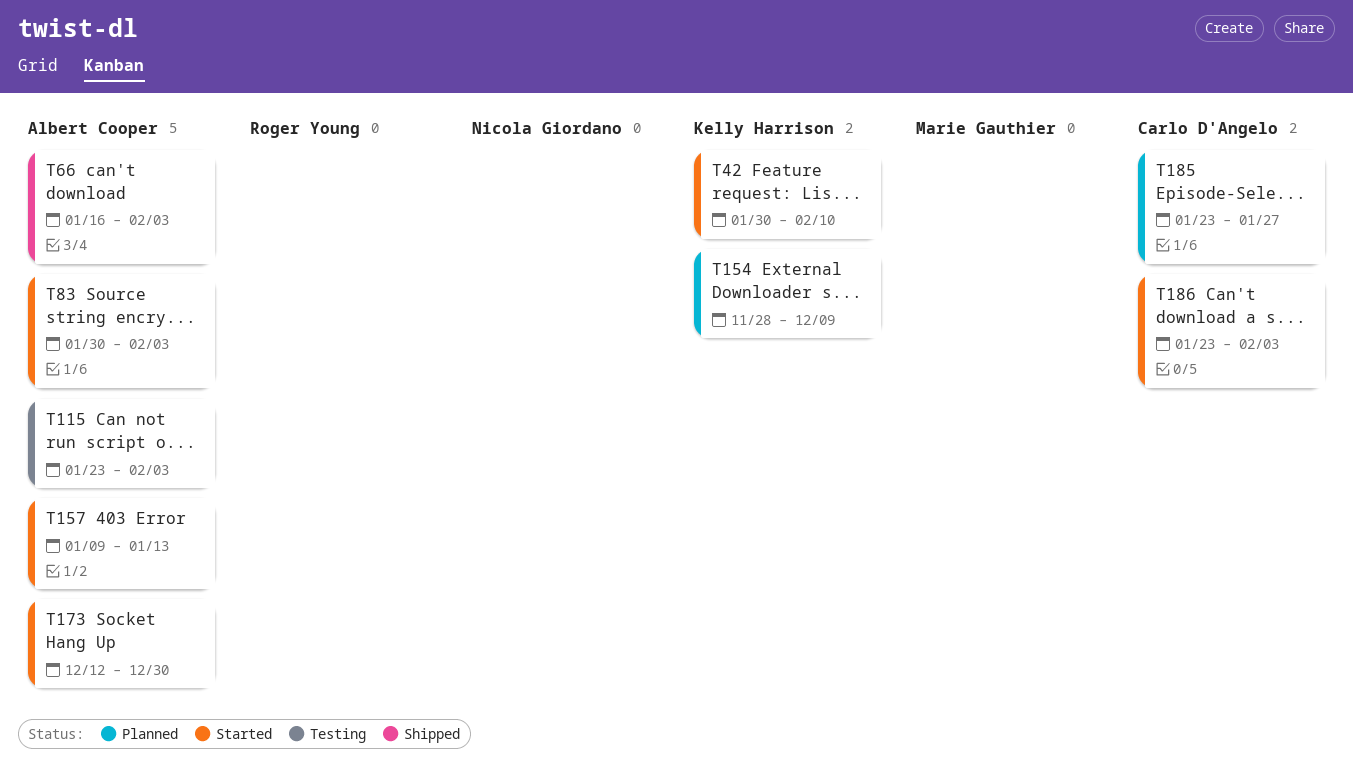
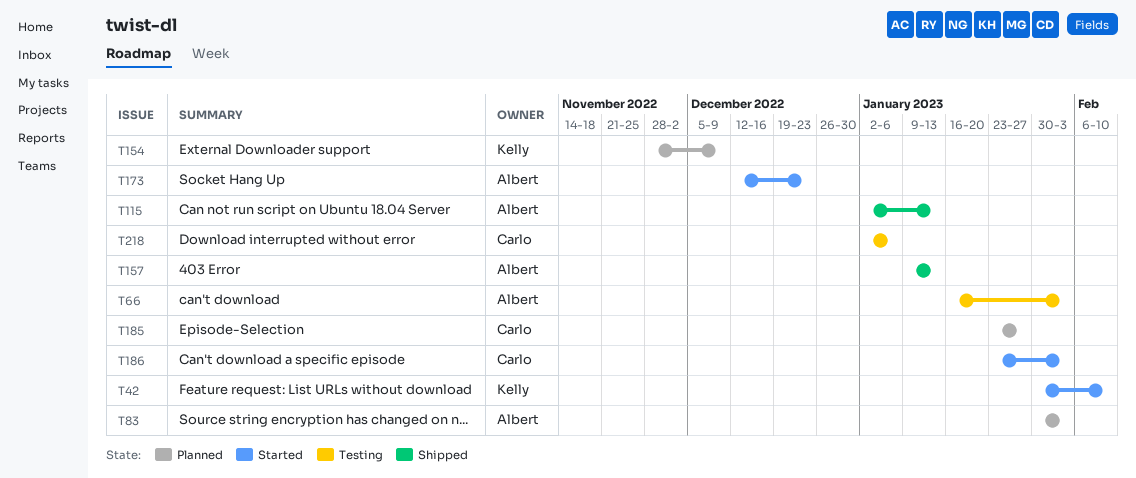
T66, status: Shipped -> Testing
T83, status: Started -> Planned
T115, status: Testing -> Shipped
T115, start: Jan 23 -> Jan 2
T115, due: Feb 3 -> Jan 13
T157, status: Started -> Shipped
T173, due: Dec 30 -> Dec 23
T218: none -> present

